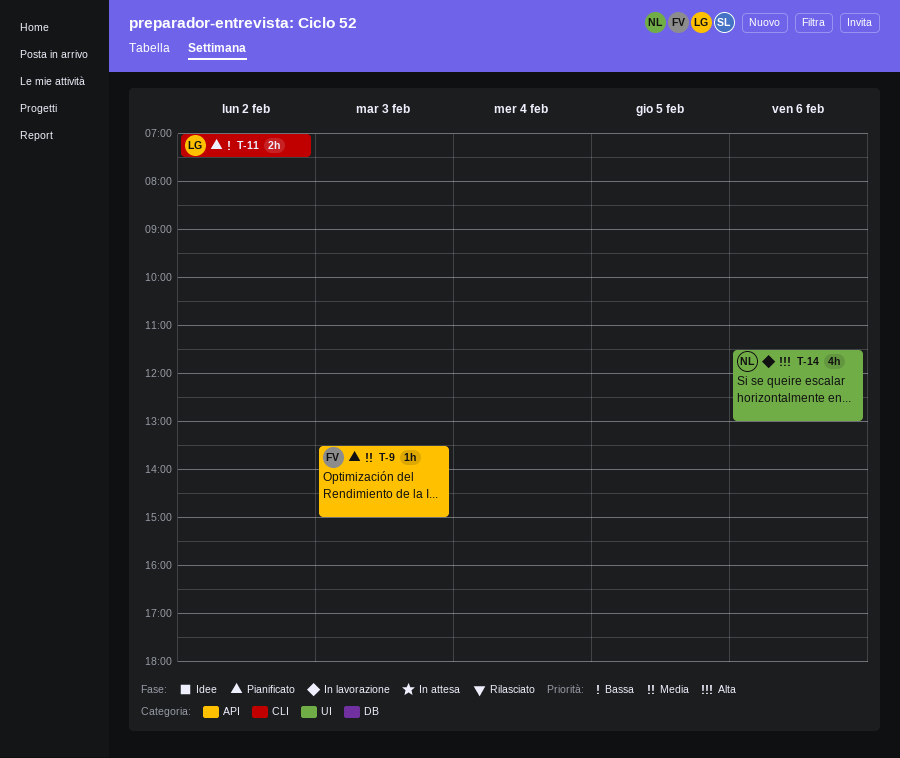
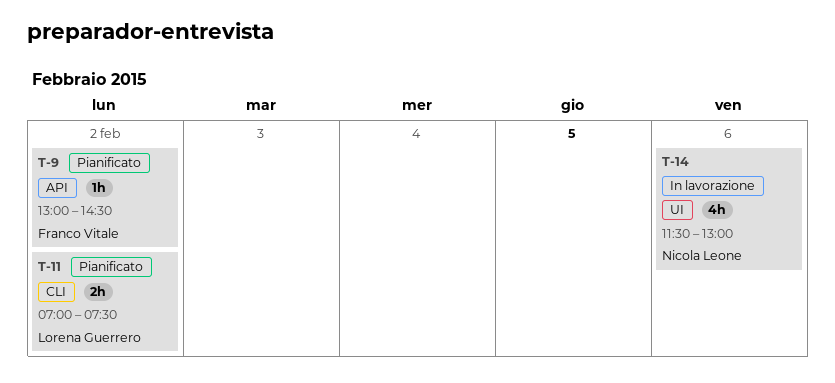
T-9, day: Feb 3 -> Feb 2
T-9, begins: 13:30 -> 13:00
T-9, ends: 15:00 -> 14:30

